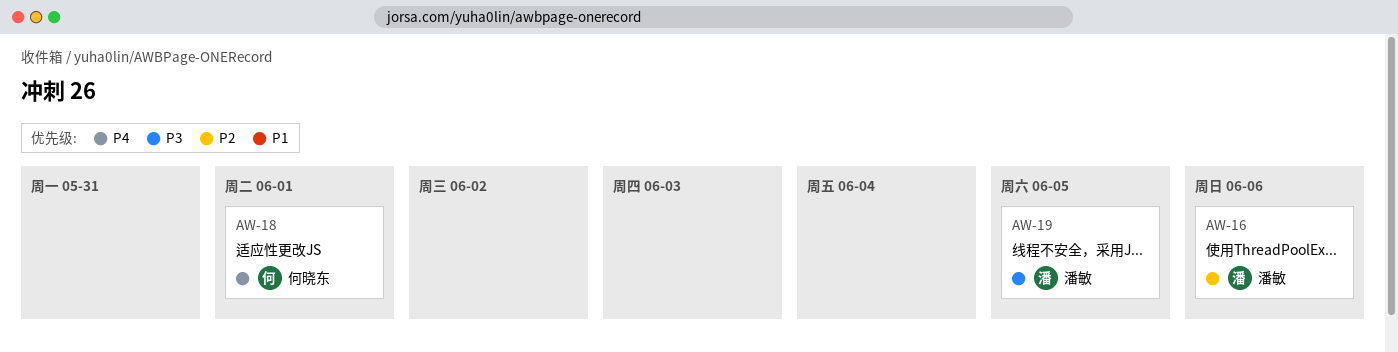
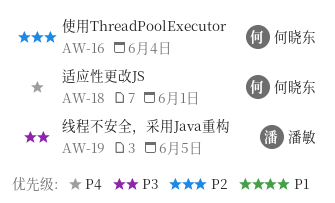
AW-16, owner: 潘敏 -> 何晓东
AW-16, due: Jun 6 -> Jun 4

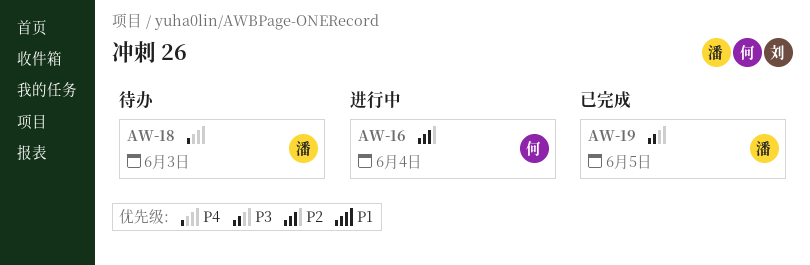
AW-18, owner: 何晓东 -> 潘敏
AW-18, due: Jun 1 -> Jun 3

